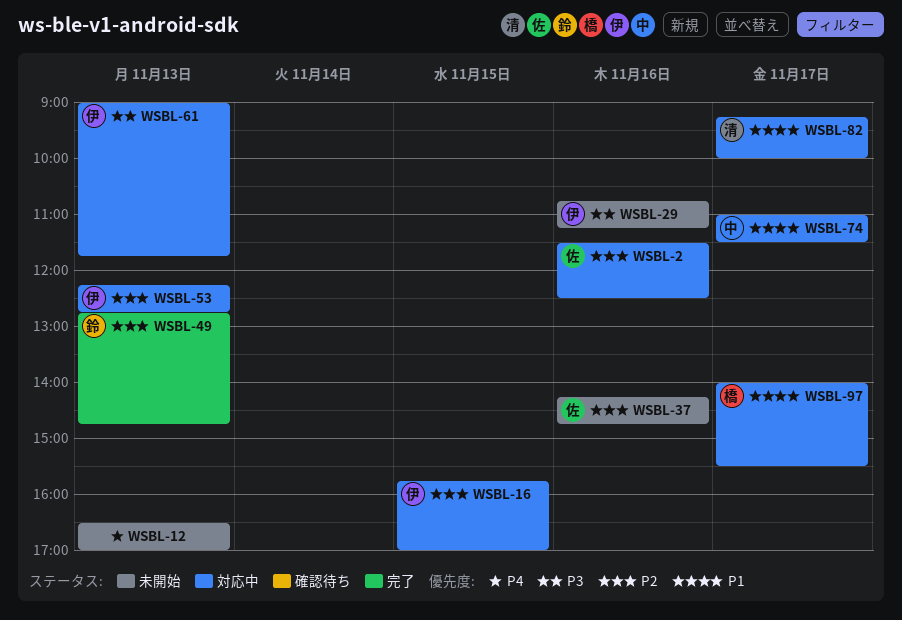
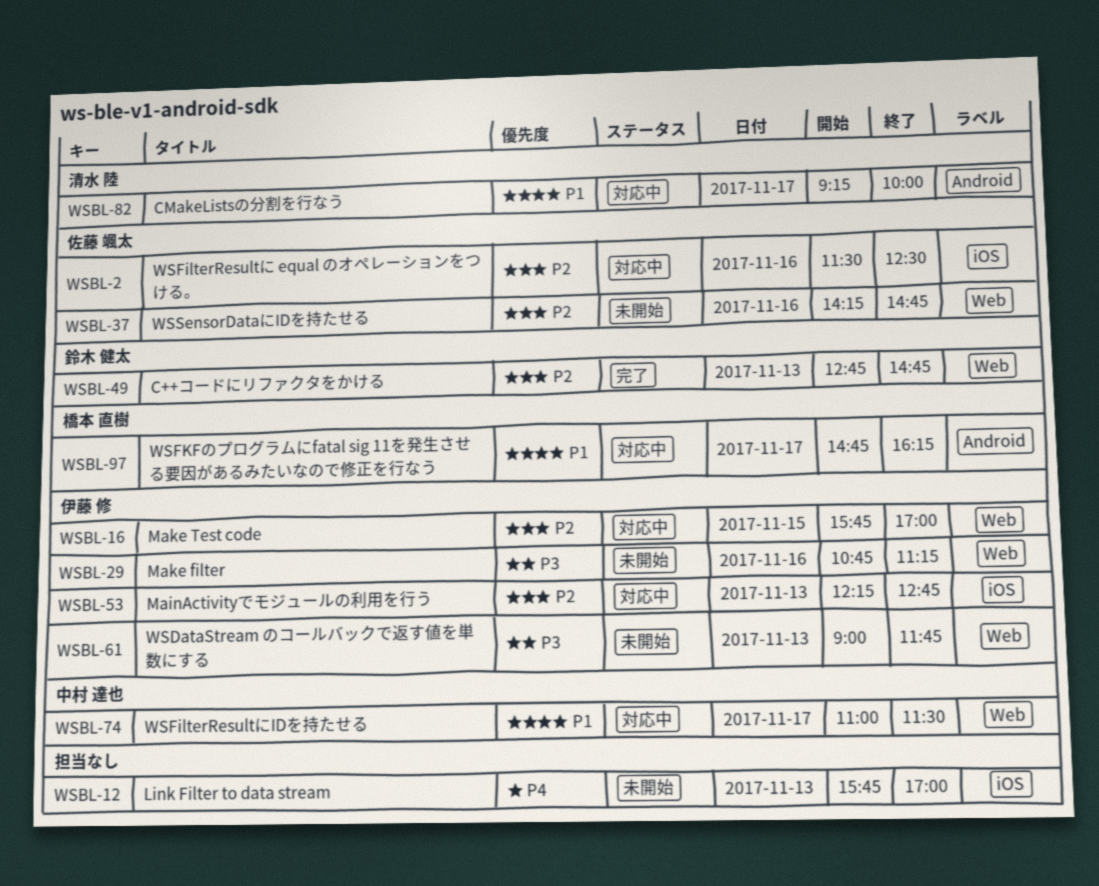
WSBL-12, begins: 16:30 -> 15:45
WSBL-61, status: 対応中 -> 未開始
WSBL-97, begins: 14:00 -> 14:45
WSBL-97, ends: 15:30 -> 16:15

